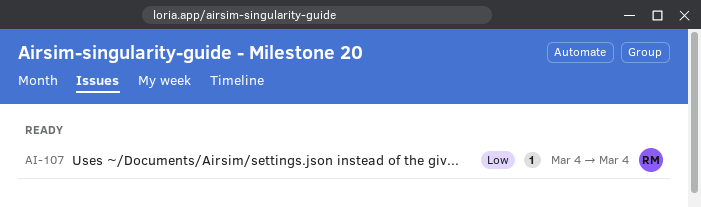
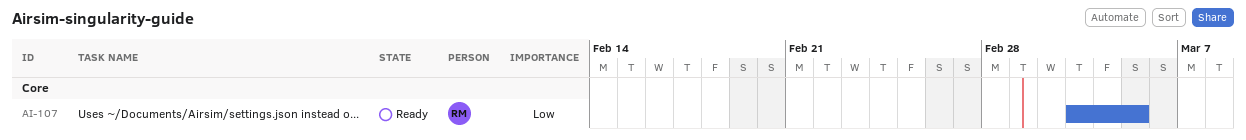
AI-107, start: Mar 4 -> Mar 3
AI-107, due: Mar 4 -> Mar 5

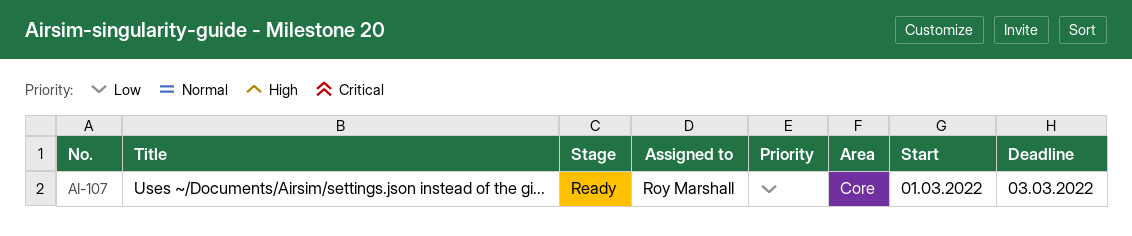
AI-107, start: Mar 3 -> Mar 1
AI-107, due: Mar 5 -> Mar 3

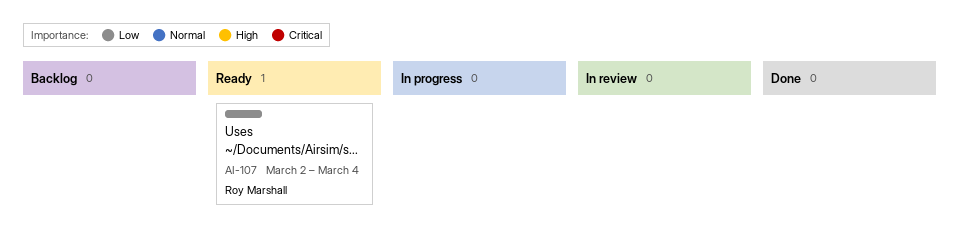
AI-107, start: Mar 1 -> Mar 2
AI-107, due: Mar 3 -> Mar 4

